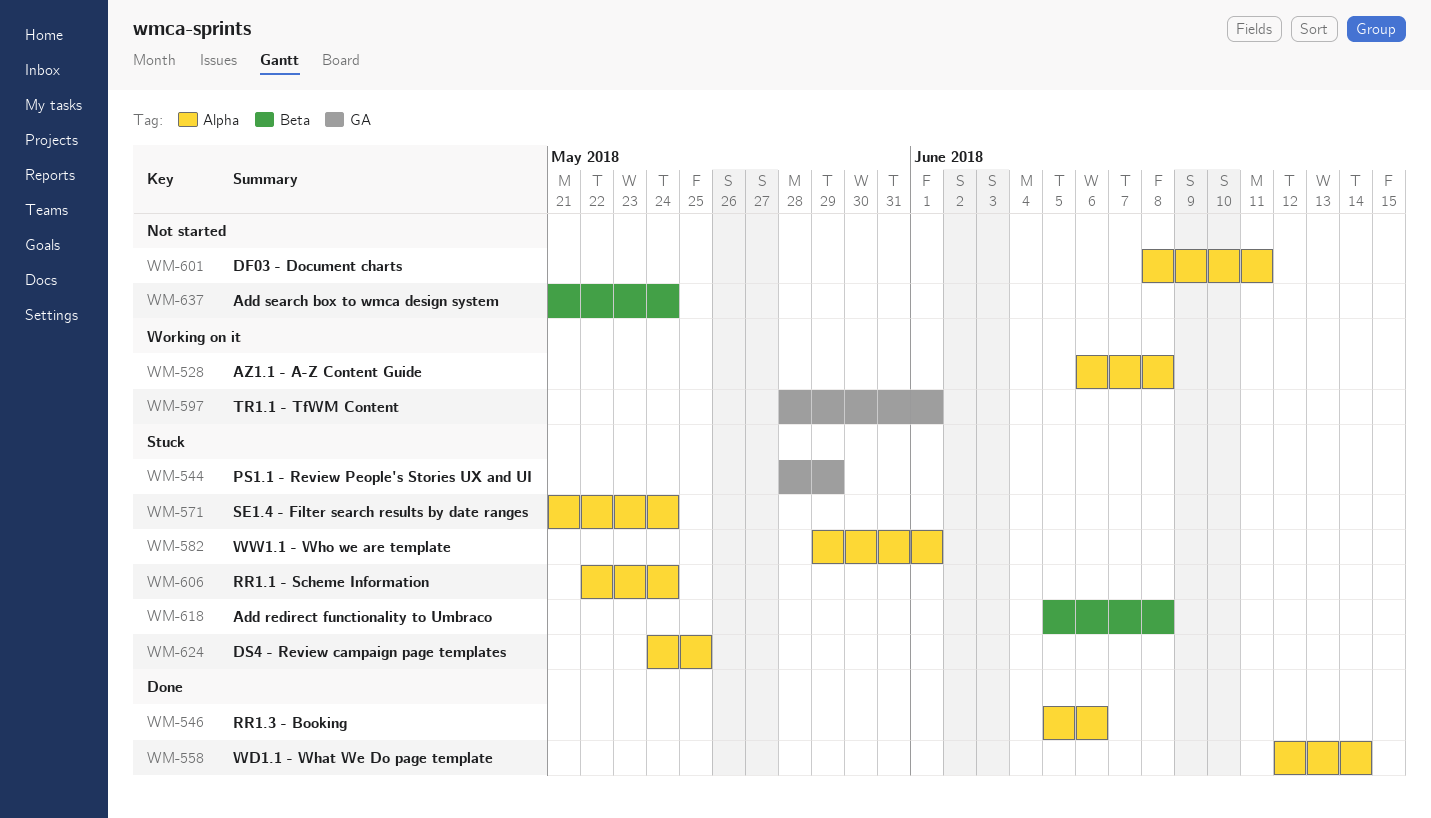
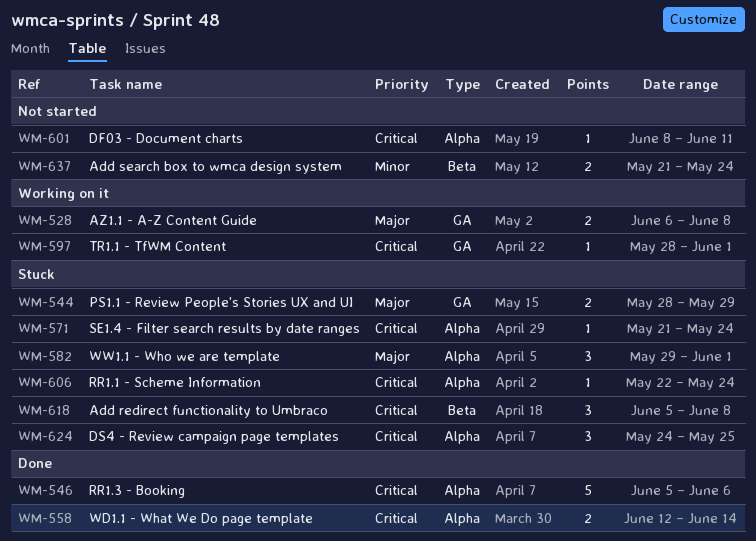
WM-528, label: Alpha -> GA

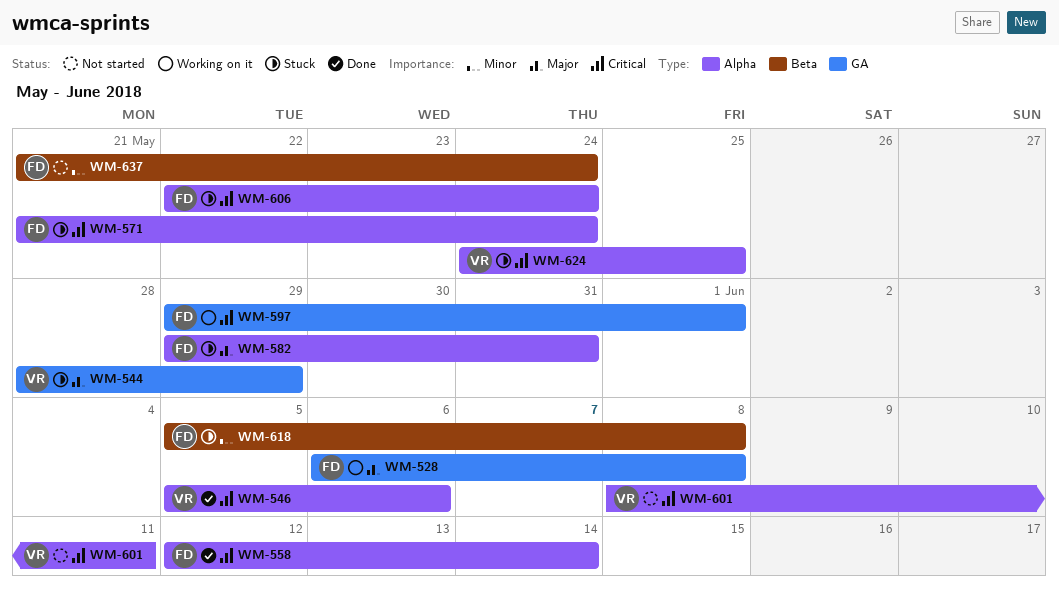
WM-582, due: Jun 1 -> May 31
WM-597, start: May 28 -> May 29
WM-618, priority: Critical -> Minor

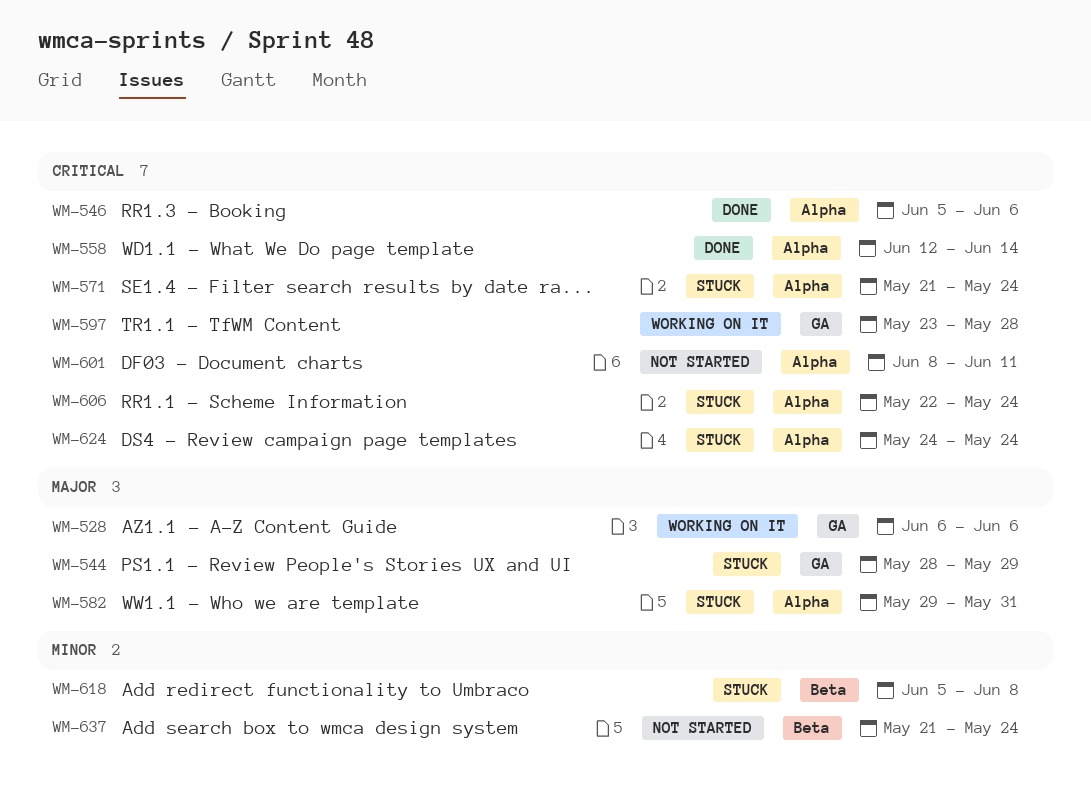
WM-528, due: Jun 8 -> Jun 6
WM-597, start: May 29 -> May 23
WM-597, due: Jun 1 -> May 28
WM-624, due: May 25 -> May 24

